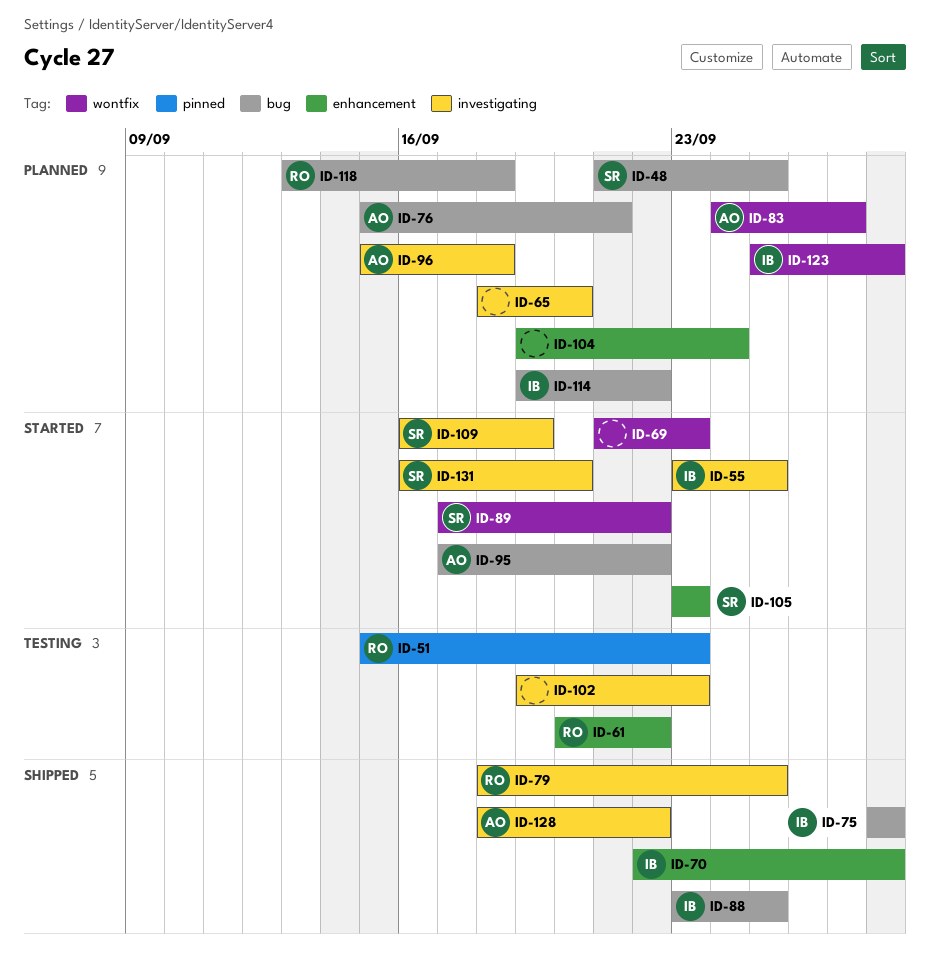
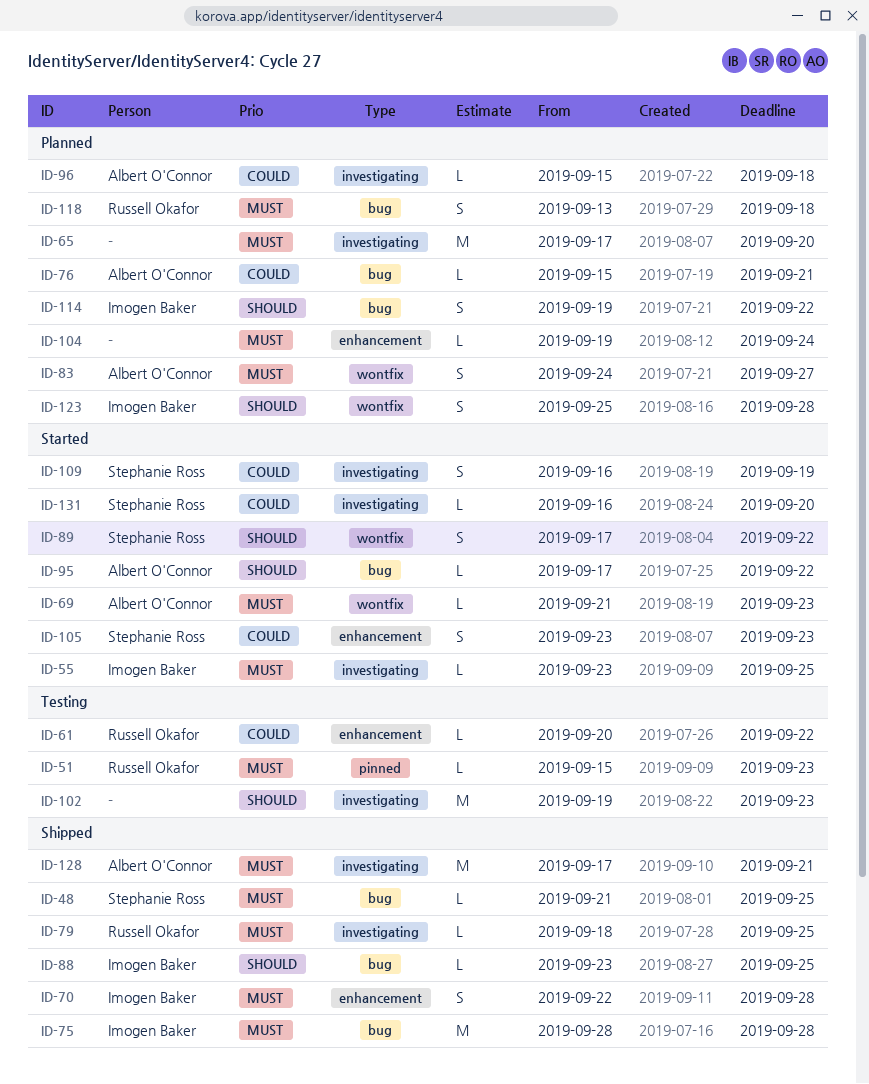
ID-48, status: Planned -> Shipped
ID-65, start: Sep 18 -> Sep 17
ID-69, owner: none -> Albert O'Connor
ID-128, start: Sep 18 -> Sep 17
ID-128, due: Sep 22 -> Sep 21

